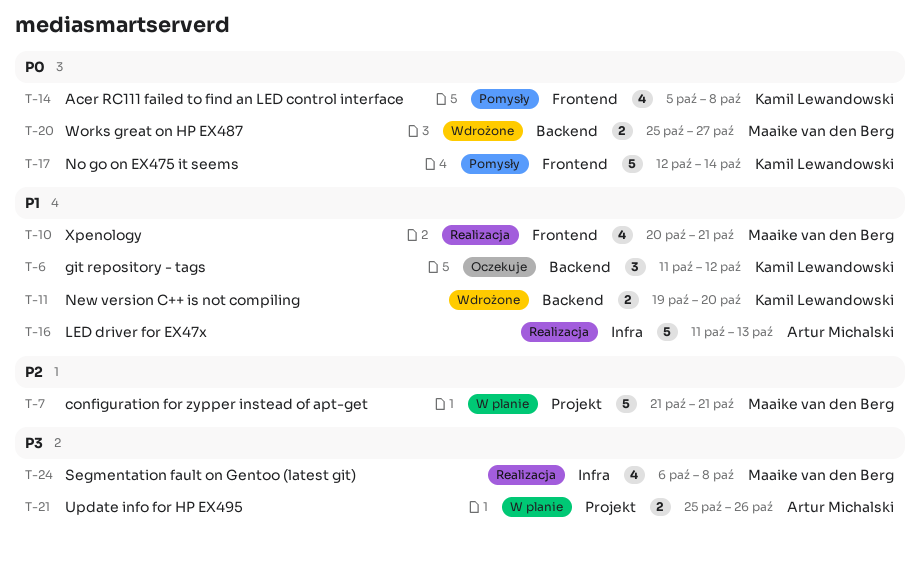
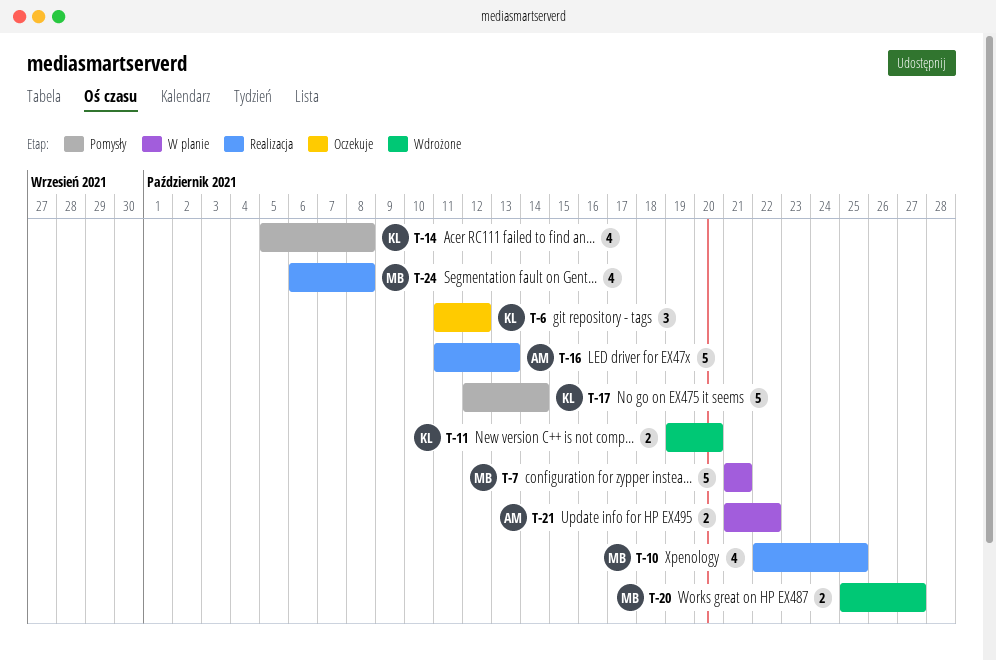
T-10, start: Oct 20 -> Oct 22
T-10, due: Oct 21 -> Oct 25
T-21, start: Oct 25 -> Oct 21
T-21, due: Oct 26 -> Oct 22

